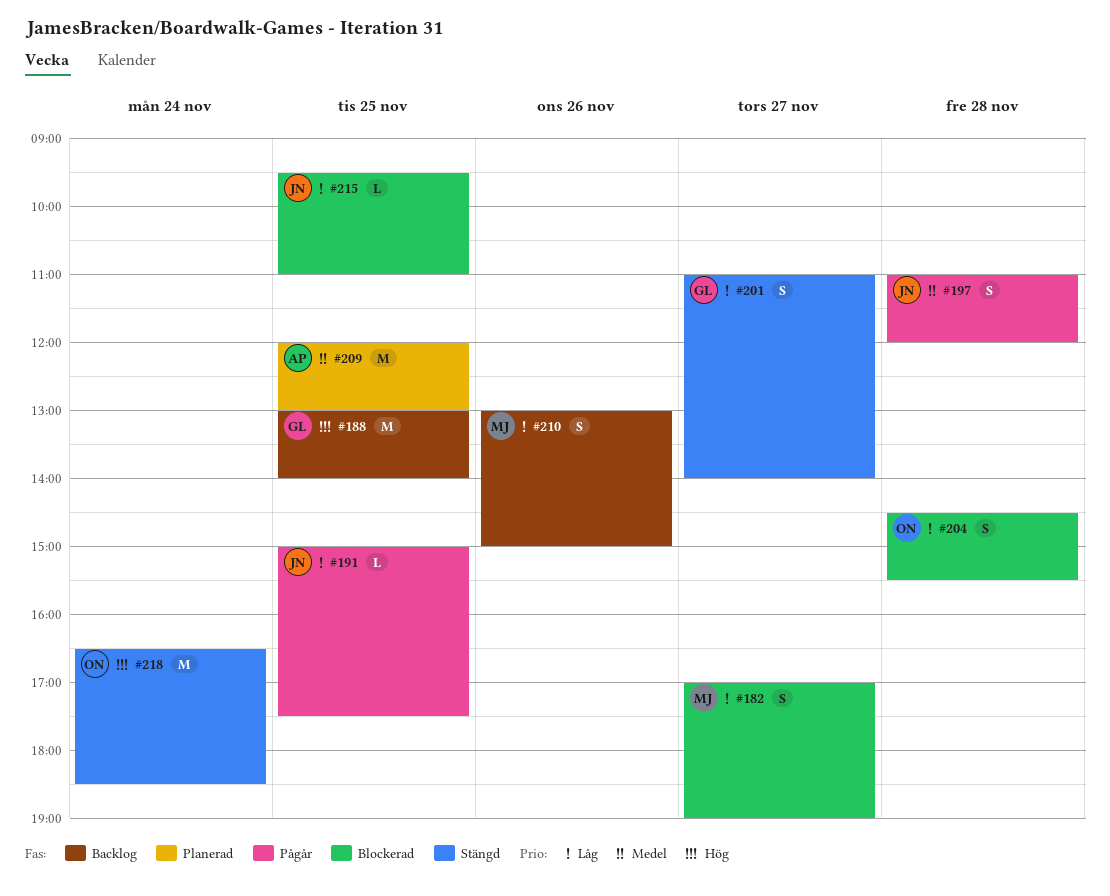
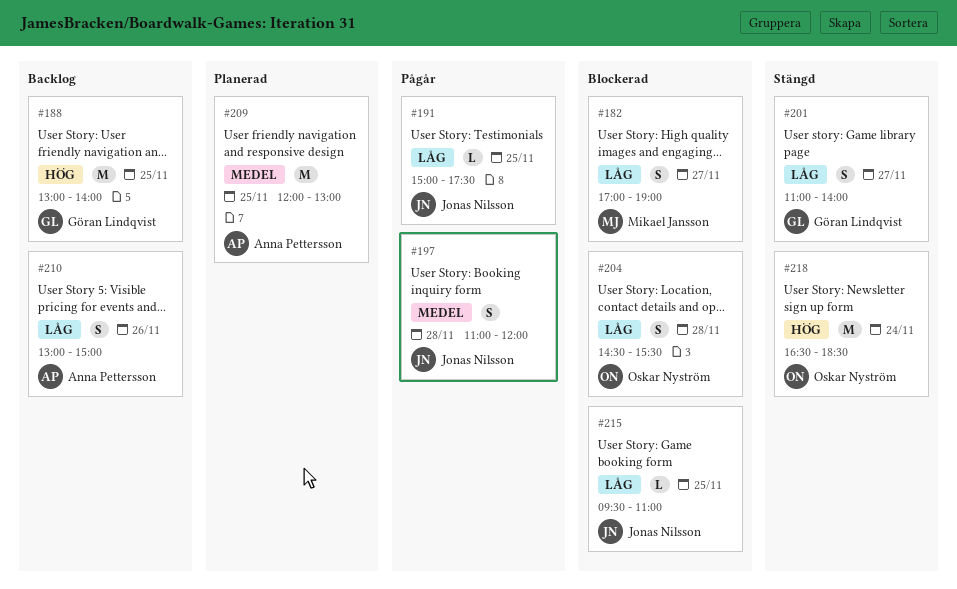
#210, owner: Mikael Jansson -> Anna Pettersson

